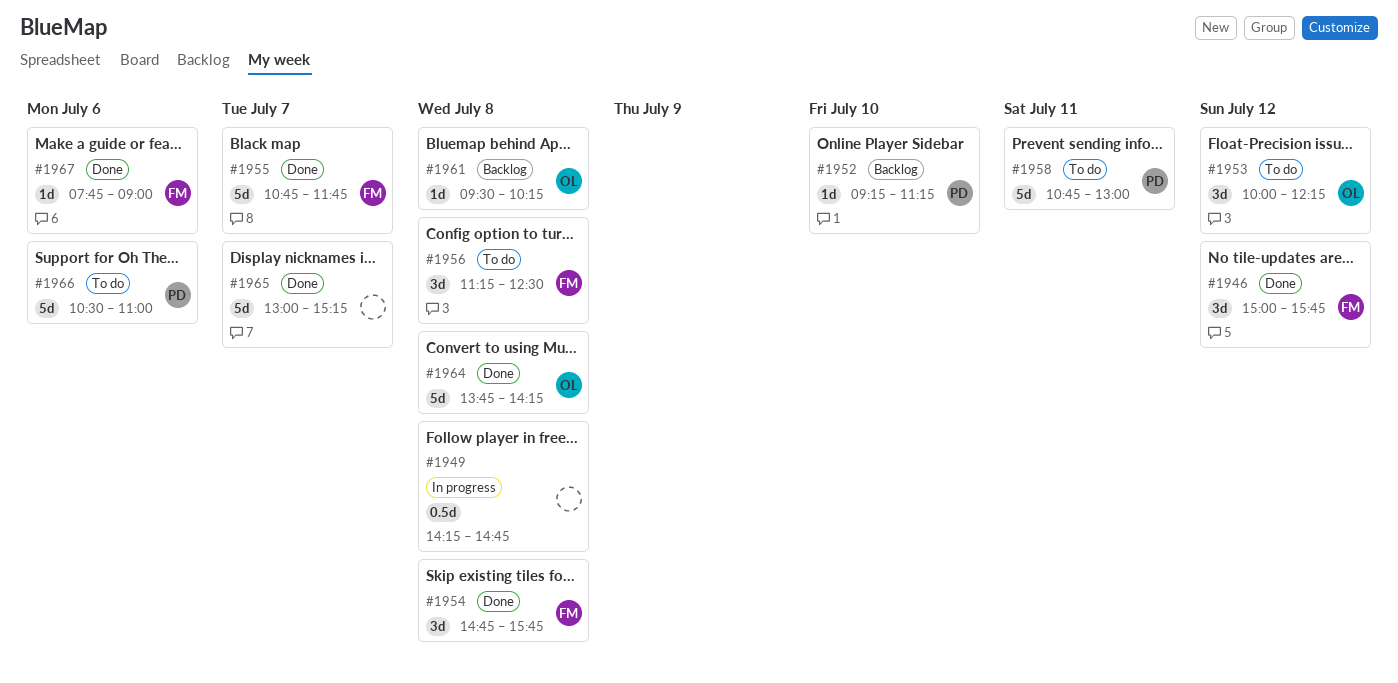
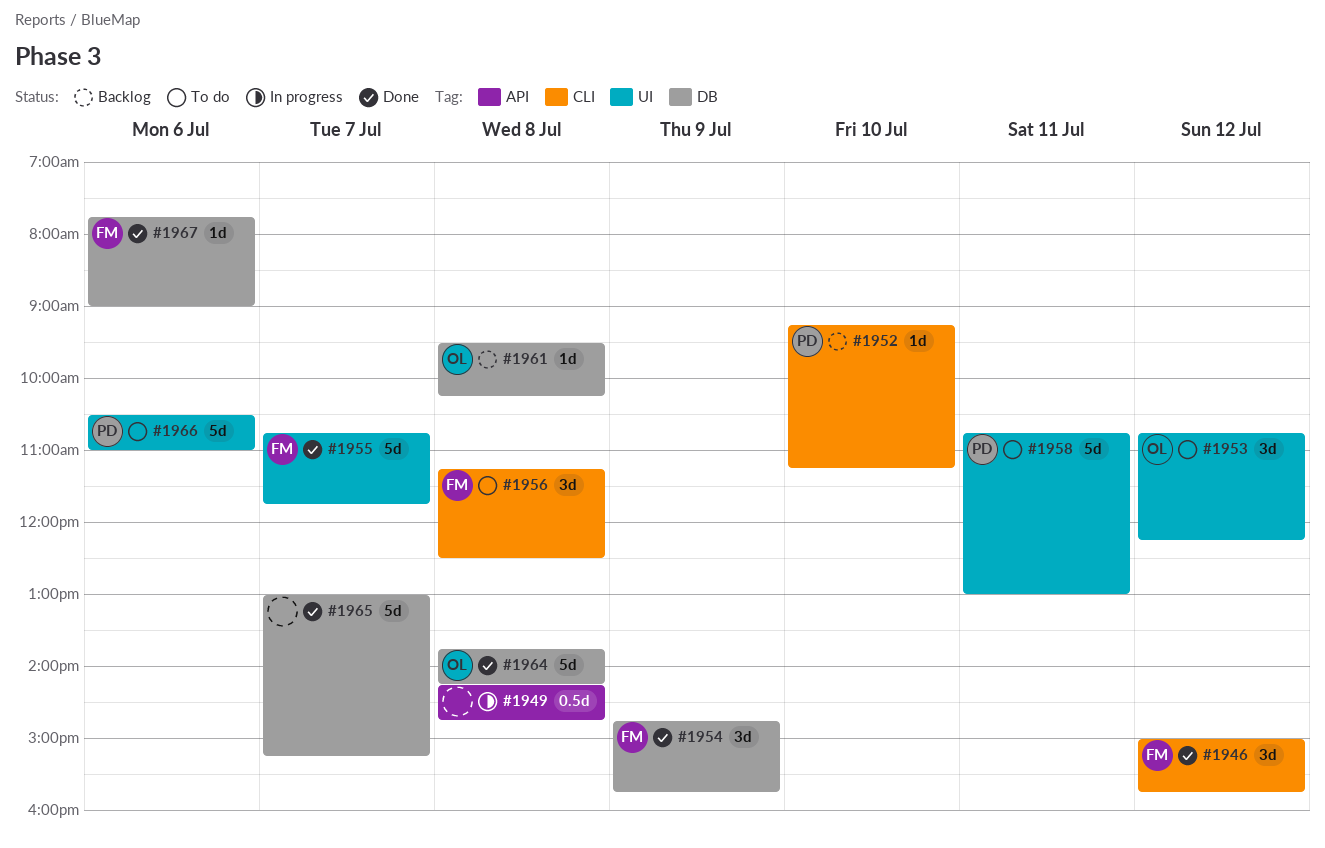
#1953, begins: 10:00 -> 10:45
#1954, day: Jul 8 -> Jul 9

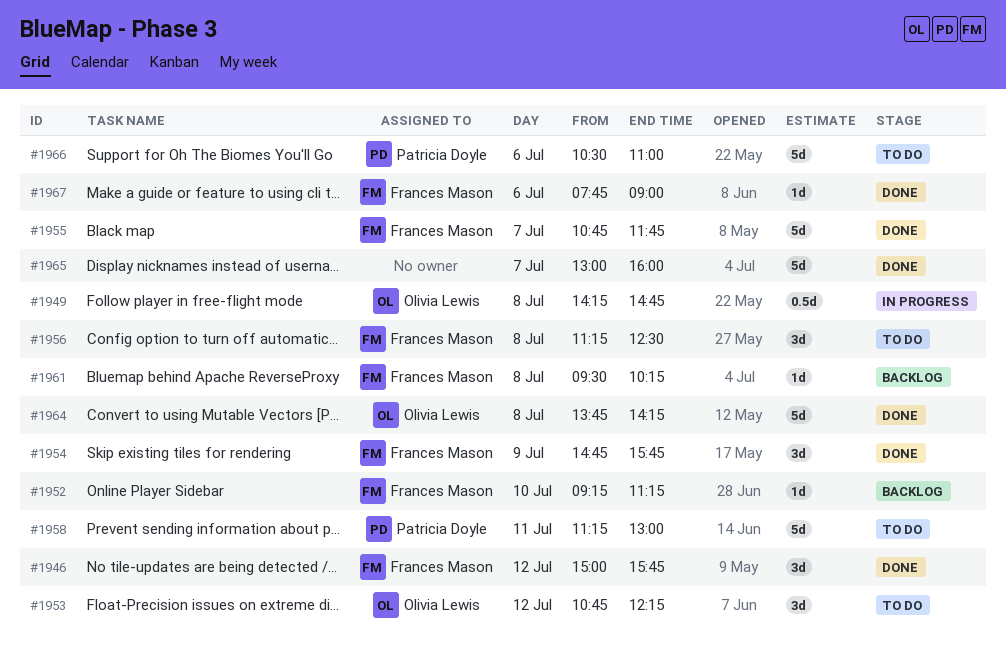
#1949, owner: none -> Olivia Lewis
#1952, owner: Patricia Doyle -> Frances Mason
#1958, begins: 10:45 -> 11:15
#1961, owner: Olivia Lewis -> Frances Mason
#1965, ends: 15:15 -> 16:00

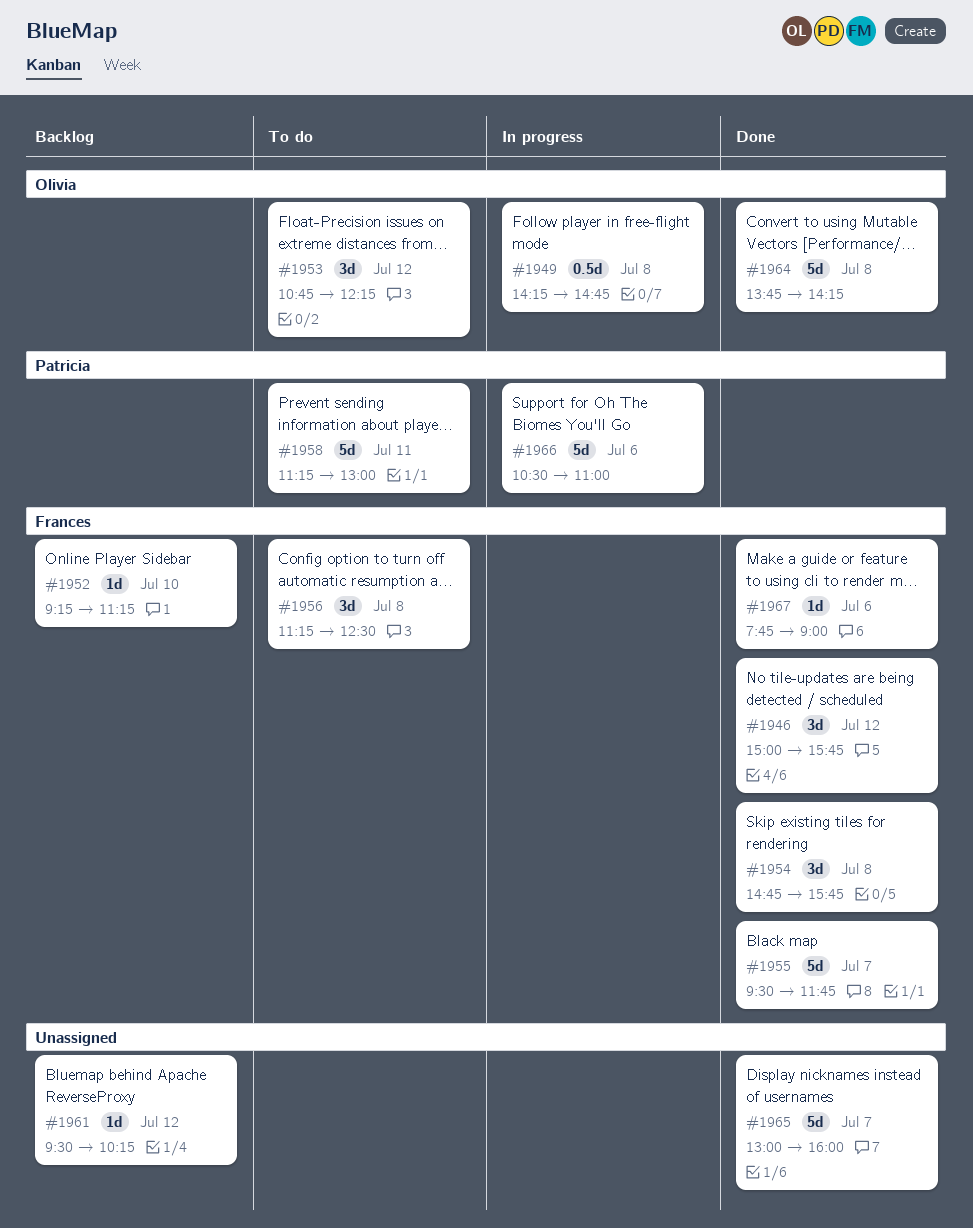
#1954, day: Jul 9 -> Jul 8
#1955, begins: 10:45 -> 09:30
#1961, owner: Frances Mason -> none
#1961, day: Jul 8 -> Jul 12
#1966, status: To do -> In progress

